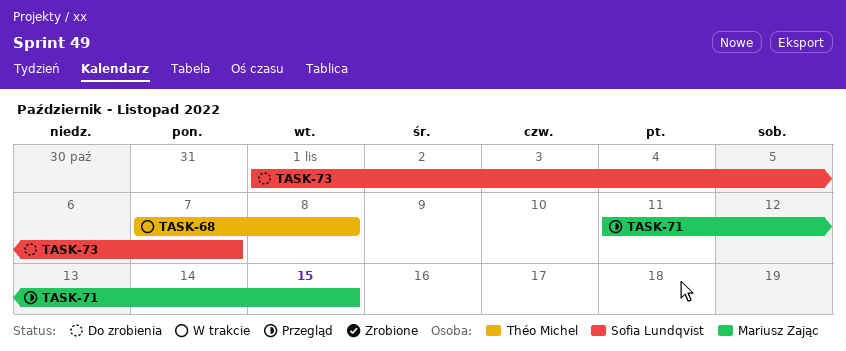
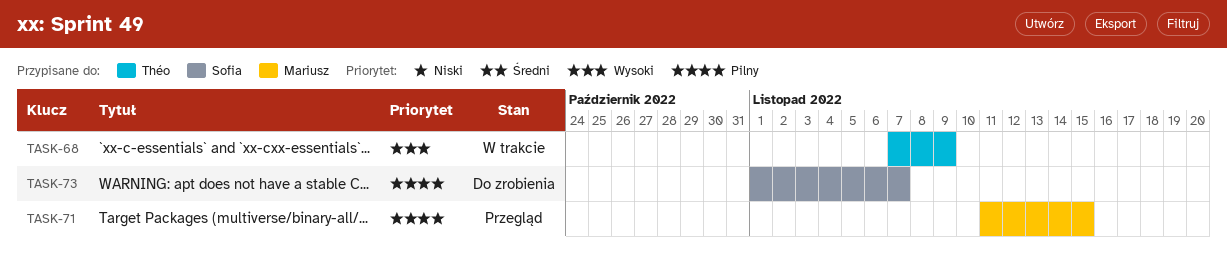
TASK-68, due: Nov 8 -> Nov 9

